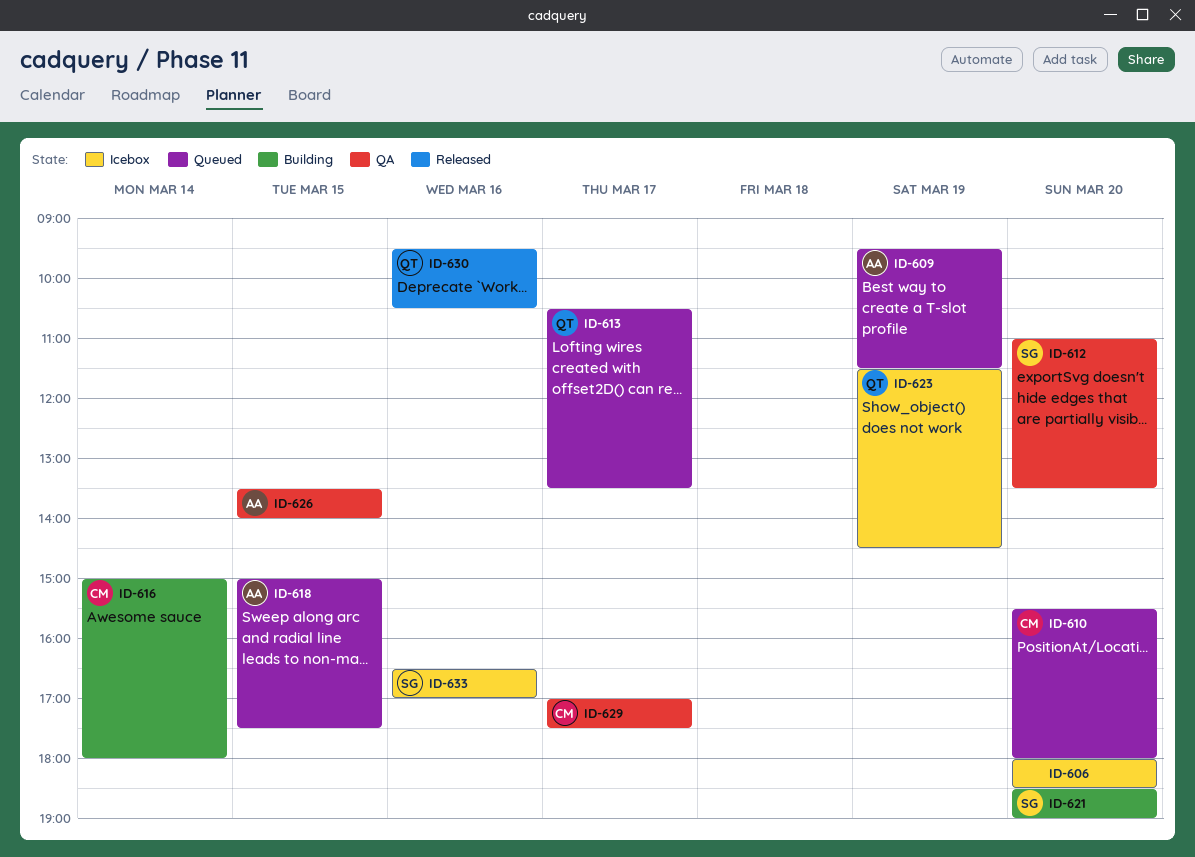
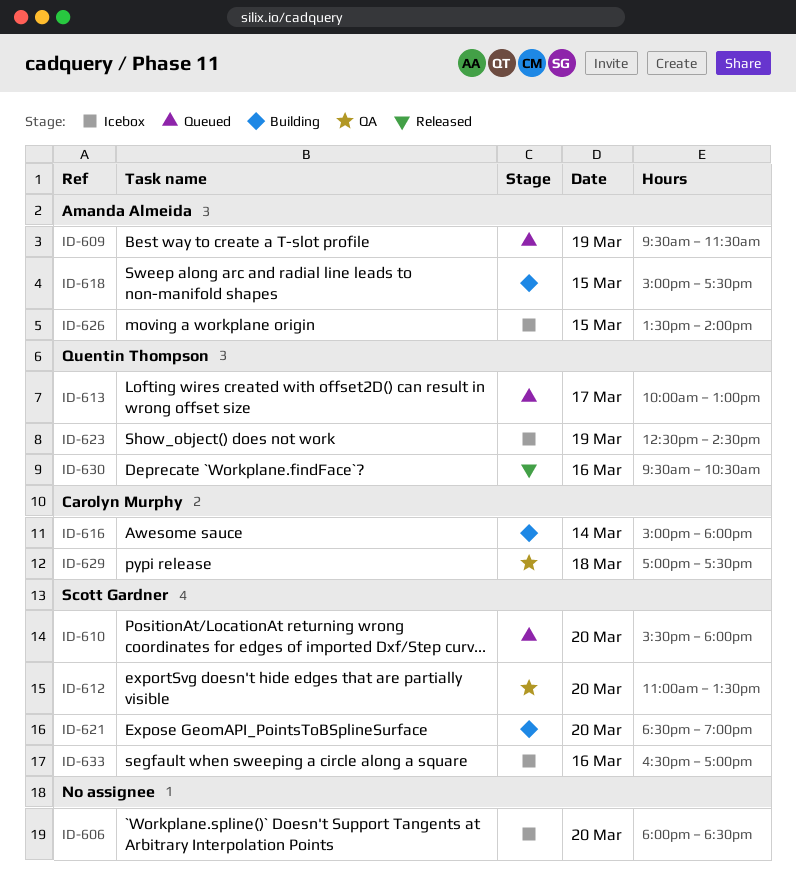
ID-610, owner: Carolyn Murphy -> Scott Gardner
ID-613, begins: 10:30 -> 10:00
ID-613, ends: 13:30 -> 13:00
ID-618, status: Queued -> Building
ID-623, begins: 11:30 -> 12:30
ID-626, status: QA -> Icebox
ID-629, day: Mar 17 -> Mar 18

